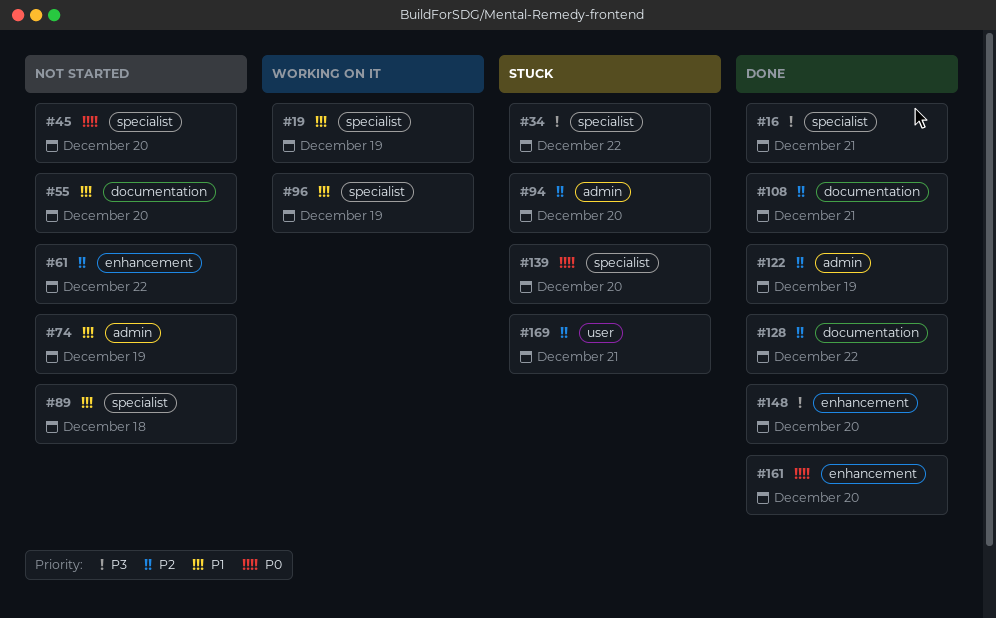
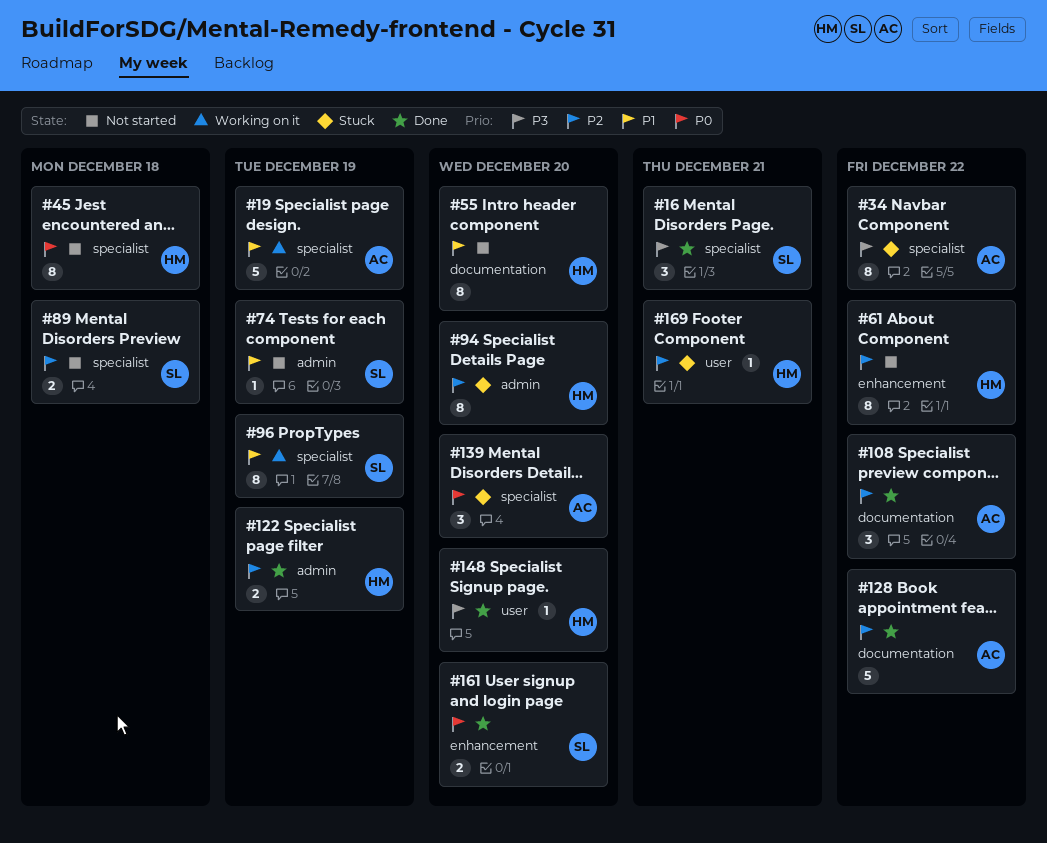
#45, due: Dec 20 -> Dec 18
#89, priority: P1 -> P2
#108, due: Dec 21 -> Dec 22
#148, label: enhancement -> user

